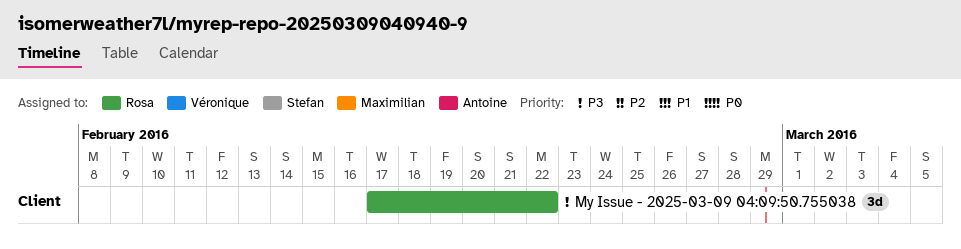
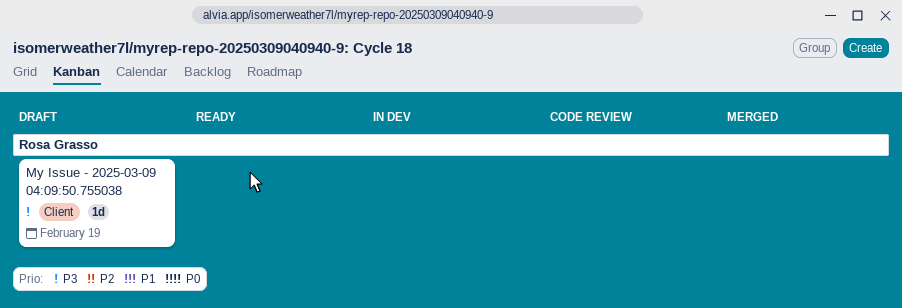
My Issue - 2025-03-09 04:09:50.755038, estimate: 3d -> 1d
My Issue - 2025-03-09 04:09:50.755038, due: Feb 22 -> Feb 19

